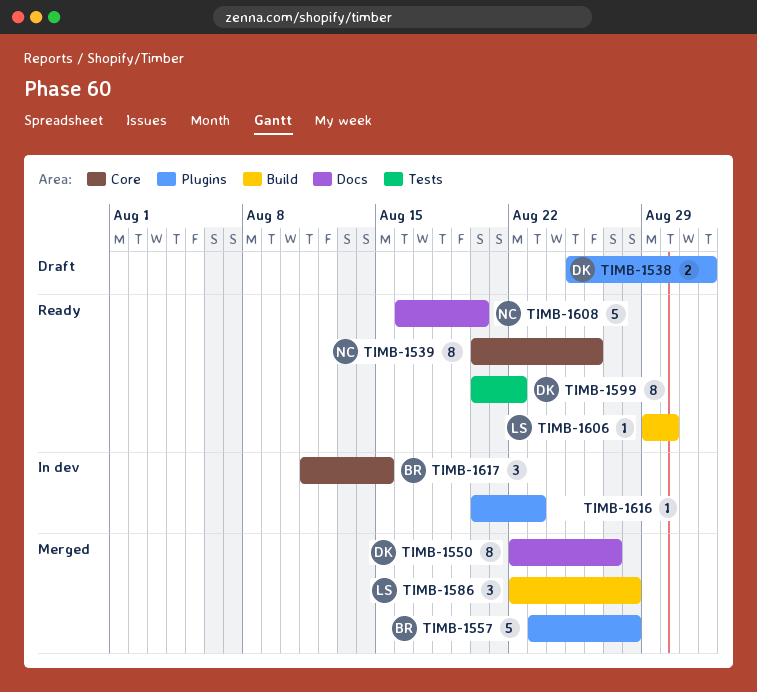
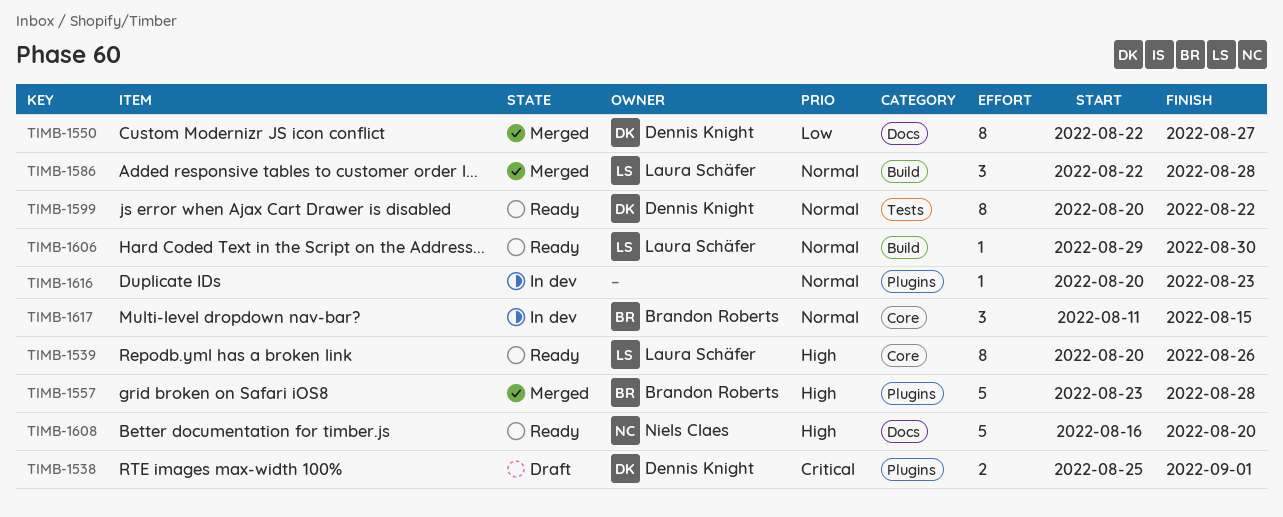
TIMB-1539, owner: Niels Claes -> Laura Schäfer

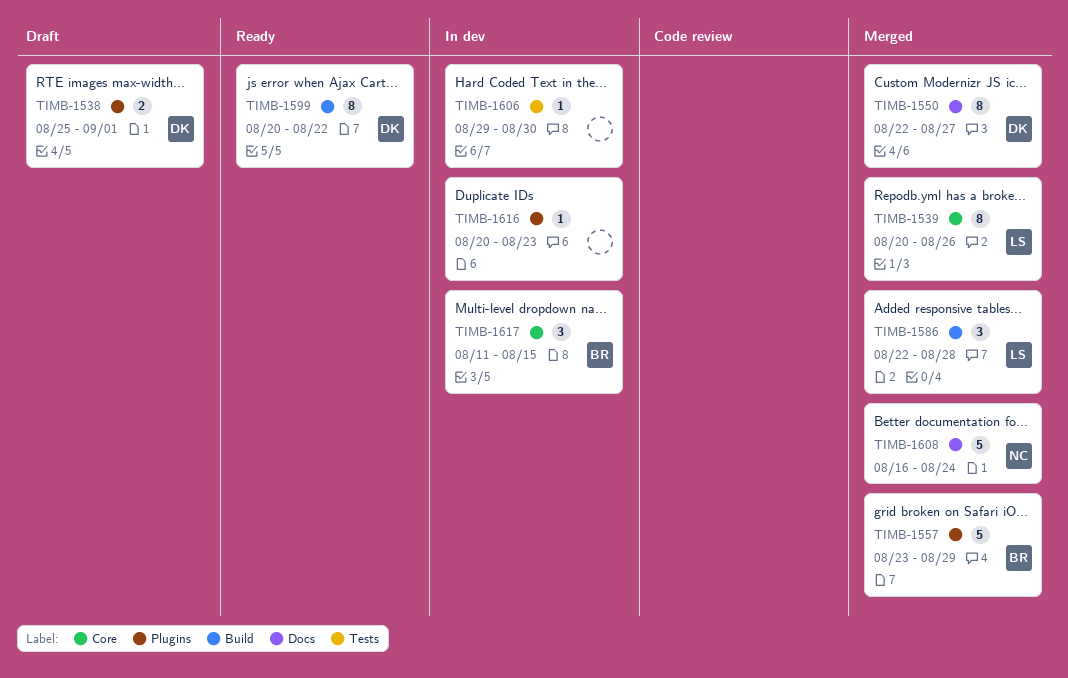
TIMB-1539, status: Ready -> Merged
TIMB-1557, due: Aug 28 -> Aug 29
TIMB-1599, label: Tests -> Build
TIMB-1606, status: Ready -> In dev
TIMB-1606, owner: Laura Schäfer -> none
TIMB-1606, label: Build -> Tests
TIMB-1608, status: Ready -> Merged
TIMB-1608, due: Aug 20 -> Aug 24

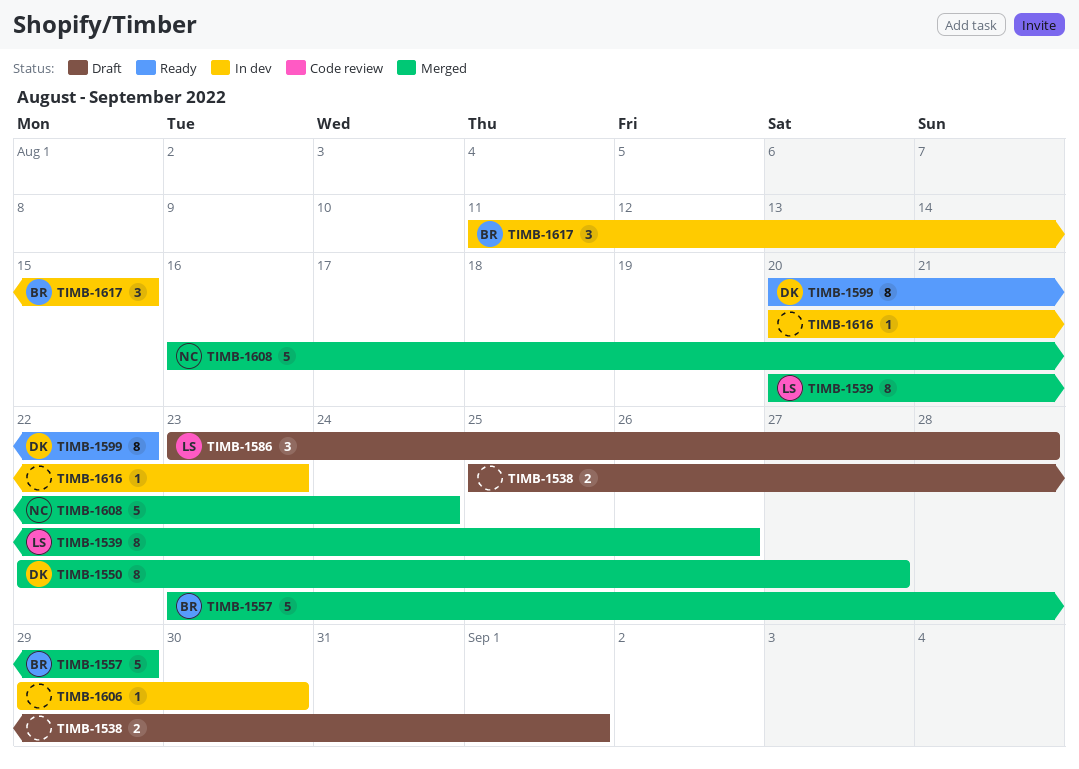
TIMB-1538, owner: DK -> none
TIMB-1586, status: Merged -> Draft
TIMB-1586, start: Aug 22 -> Aug 23

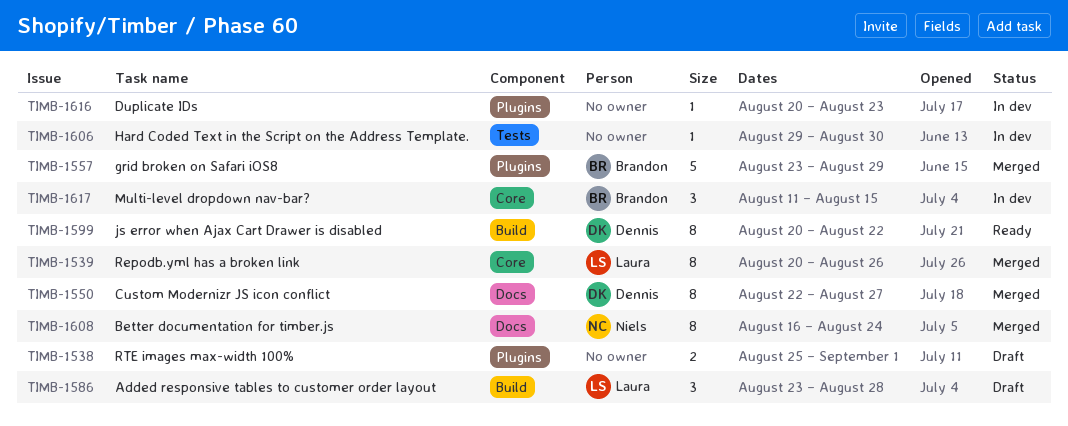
TIMB-1608, estimate: 5 -> 8

